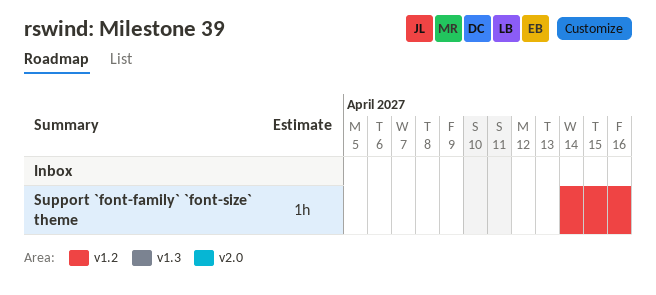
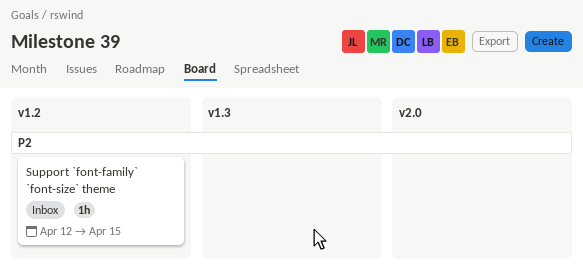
Support `font-family` `font-size` theme, start: Apr 14 -> Apr 12
Support `font-family` `font-size` theme, due: Apr 16 -> Apr 15

